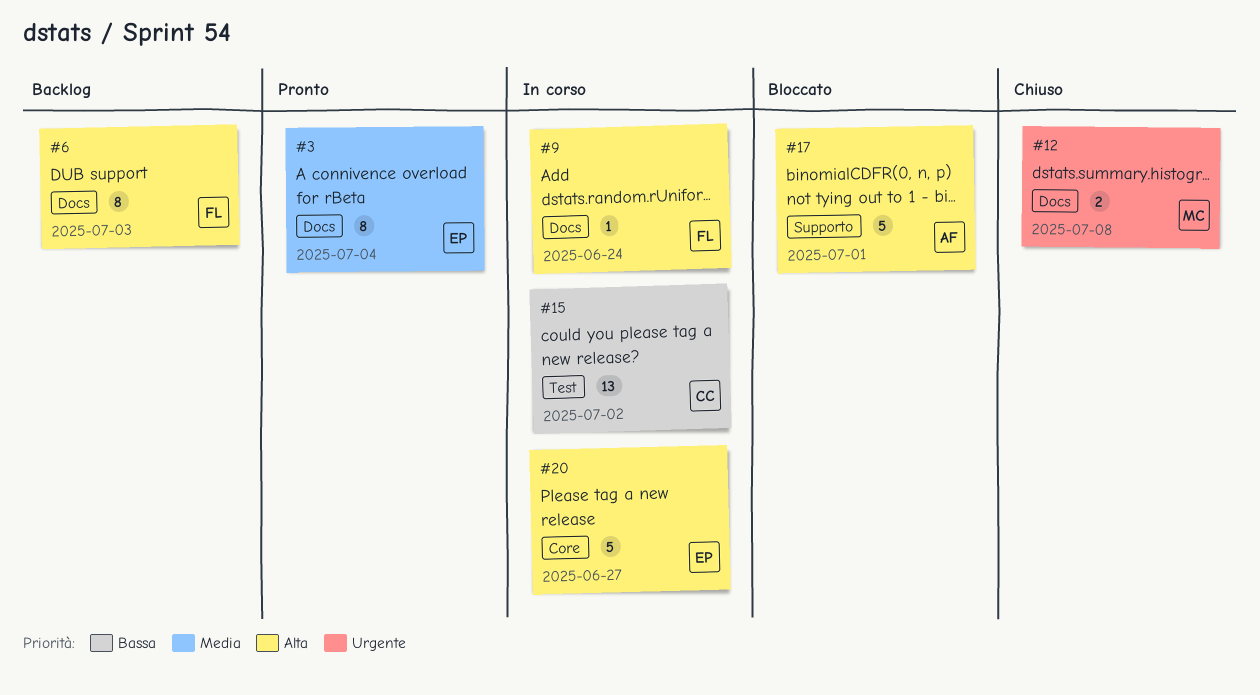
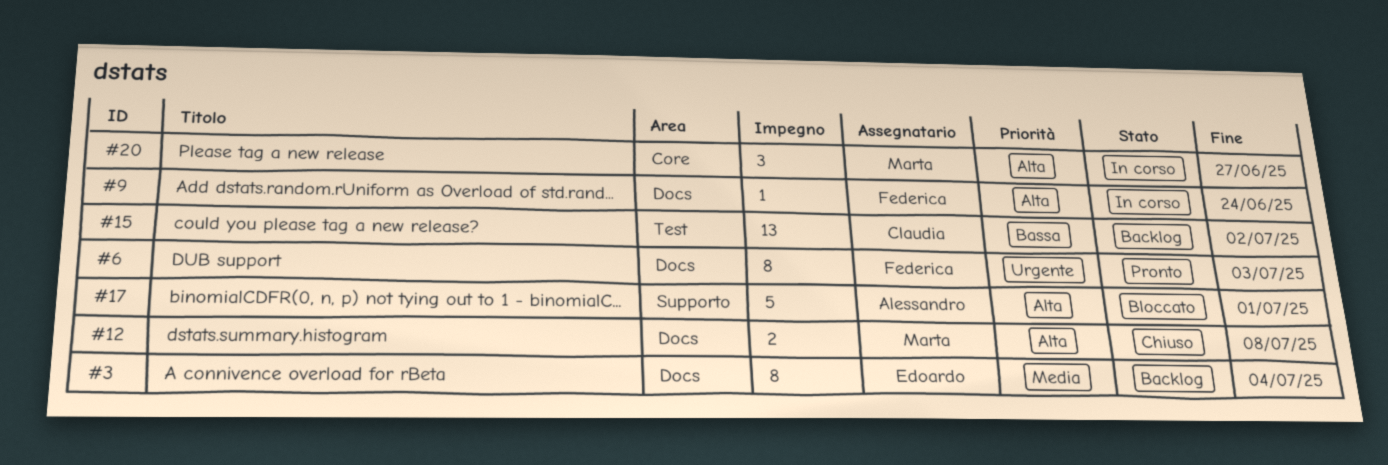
#3, status: Pronto -> Backlog
#6, status: Backlog -> Pronto
#6, priority: Alta -> Urgente
#12, priority: Urgente -> Alta
#15, status: In corso -> Backlog
#20, owner: Edoardo -> Marta
#20, estimate: 5 -> 3

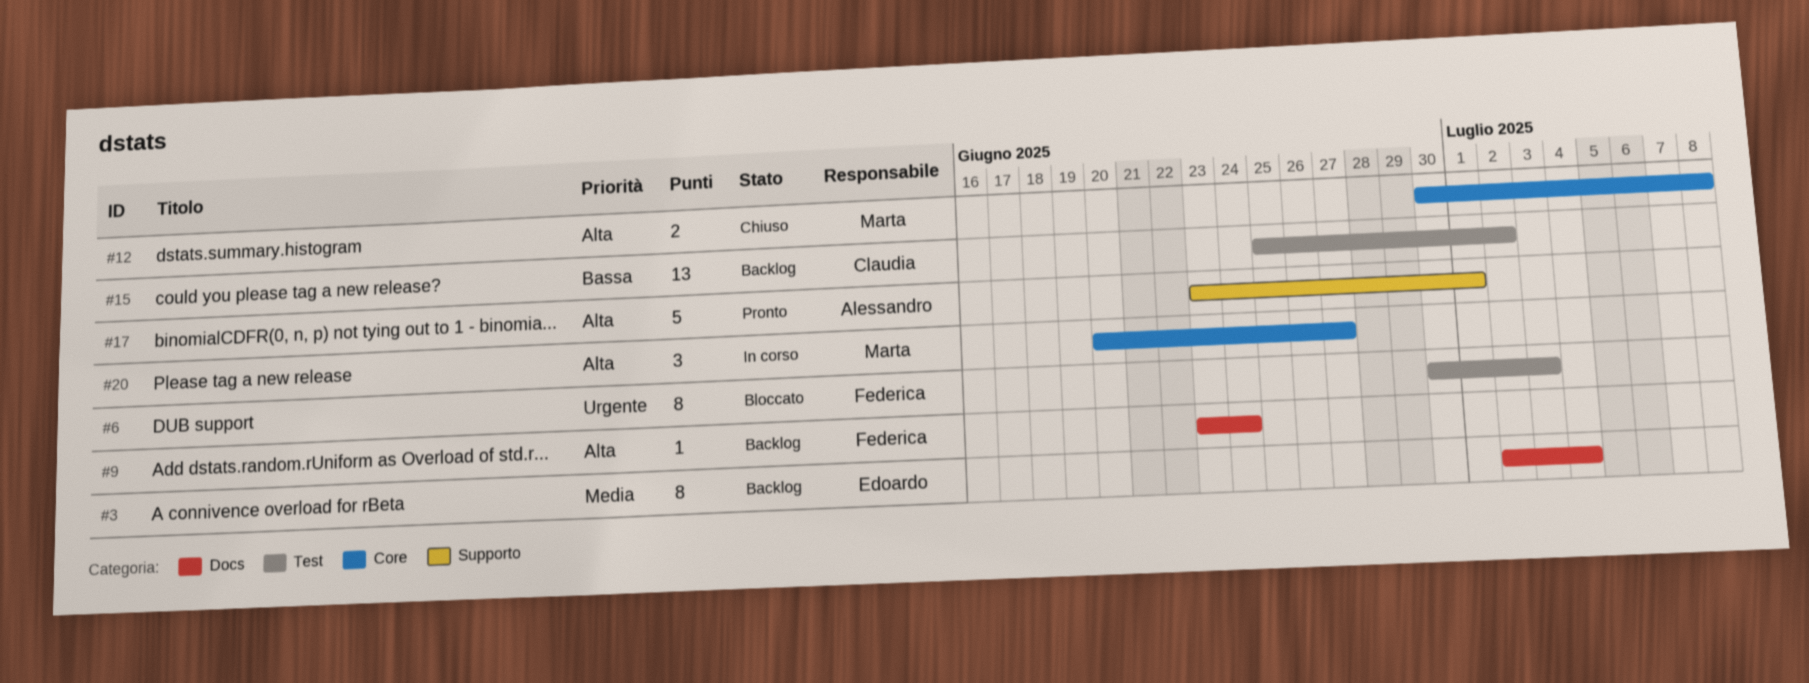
#6, status: Pronto -> Bloccato
#6, label: Docs -> Test
#9, status: In corso -> Backlog
#12, label: Docs -> Core
#17, status: Bloccato -> Pronto

